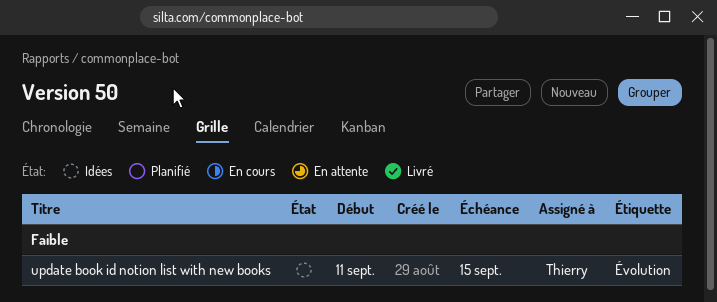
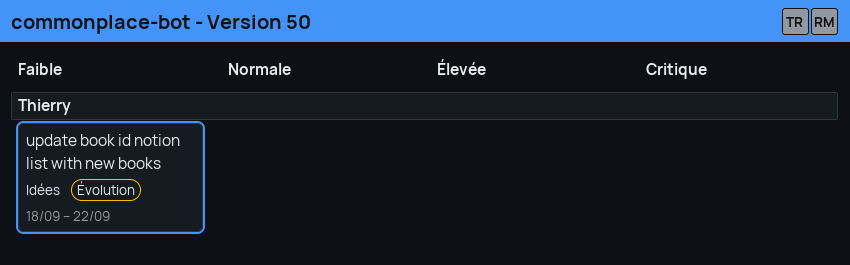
update book id notion list with new books, start: Sep 11 -> Sep 18
update book id notion list with new books, due: Sep 15 -> Sep 22

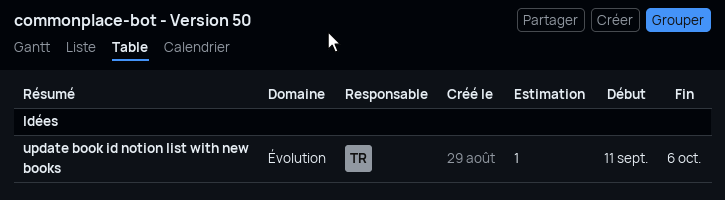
update book id notion list with new books, start: Sep 18 -> Sep 11
update book id notion list with new books, due: Sep 22 -> Oct 6

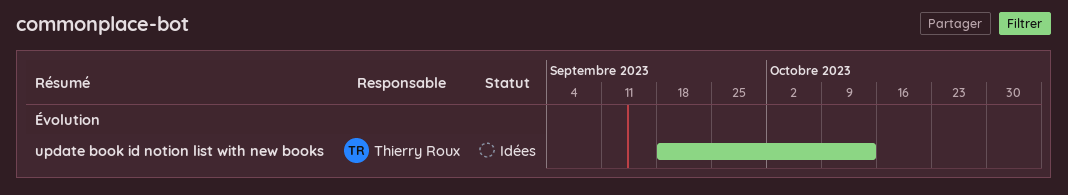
update book id notion list with new books, start: Sep 11 -> Sep 18
update book id notion list with new books, due: Oct 6 -> Oct 13

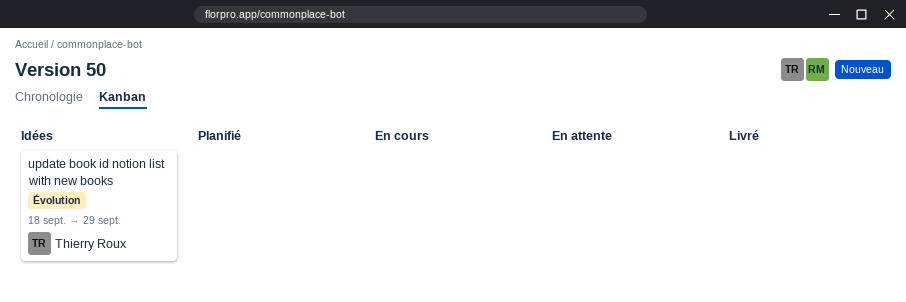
update book id notion list with new books, due: Oct 13 -> Sep 29

